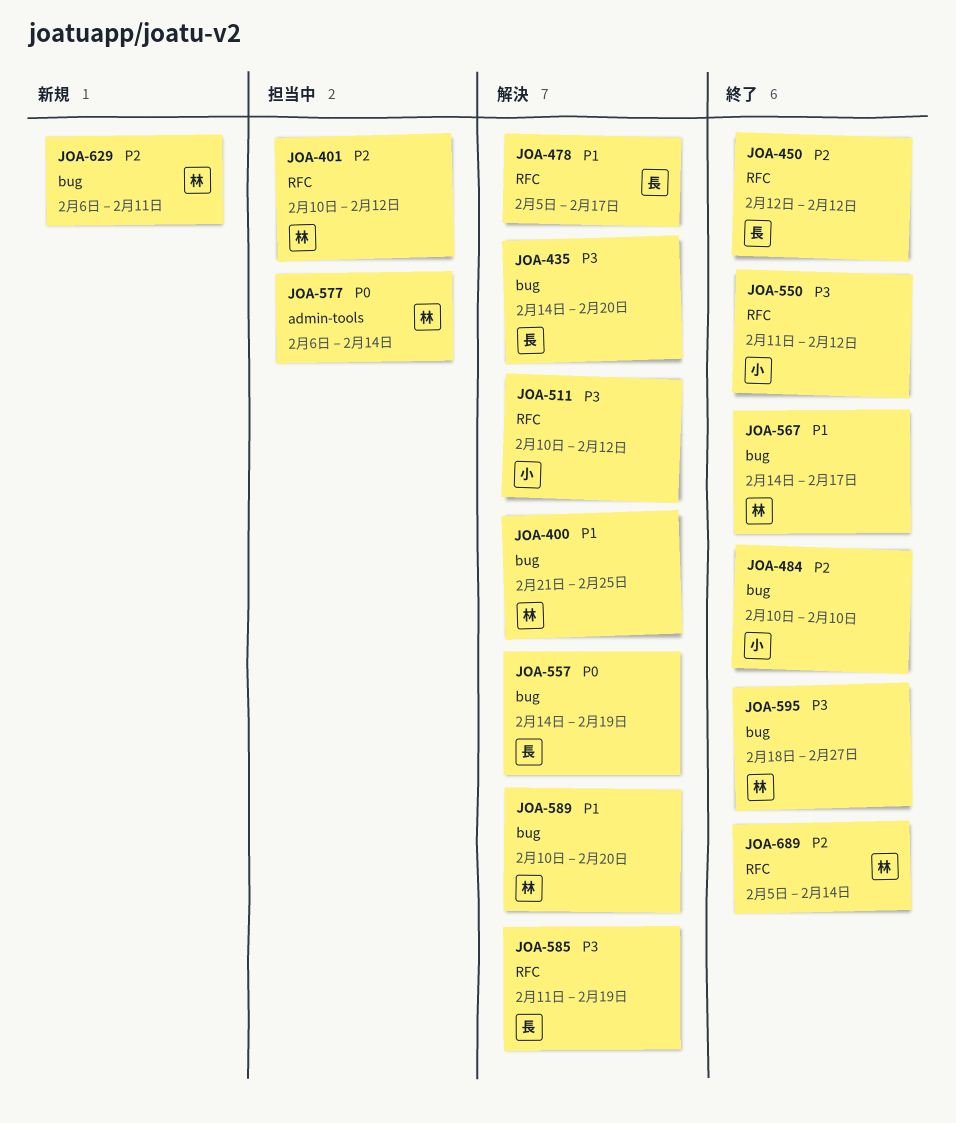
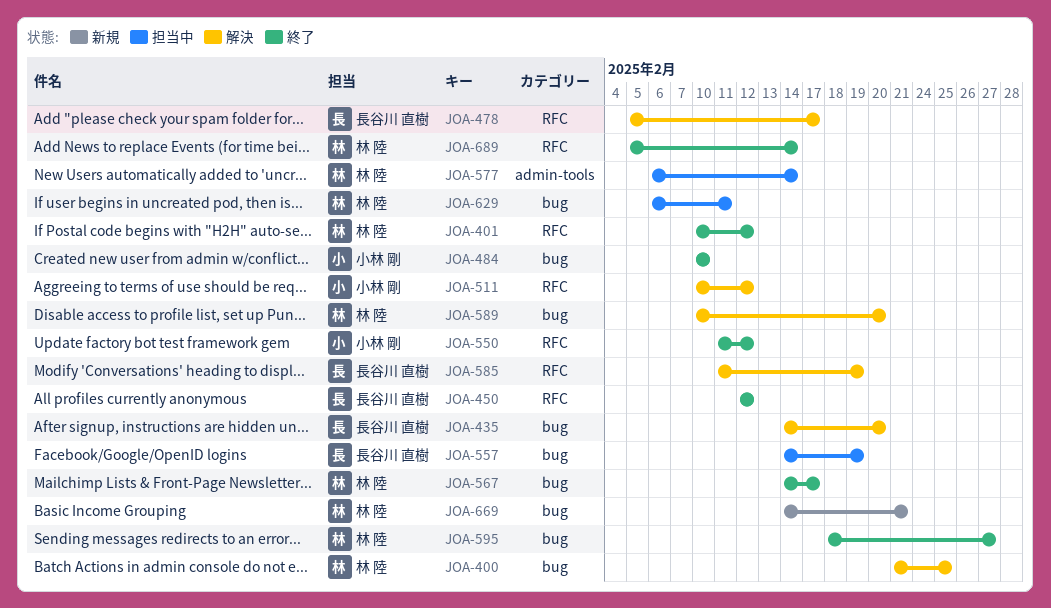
JOA-401, status: 担当中 -> 終了
JOA-557, status: 解決 -> 担当中
JOA-629, status: 新規 -> 担当中
JOA-669: none -> present

